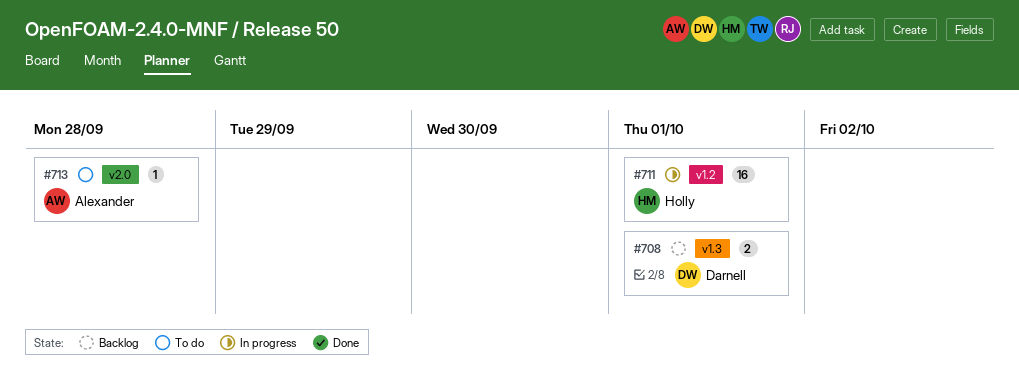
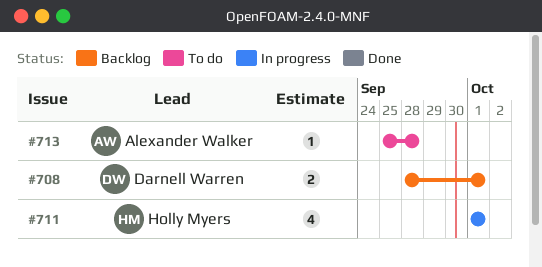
#711, estimate: 16 -> 4

